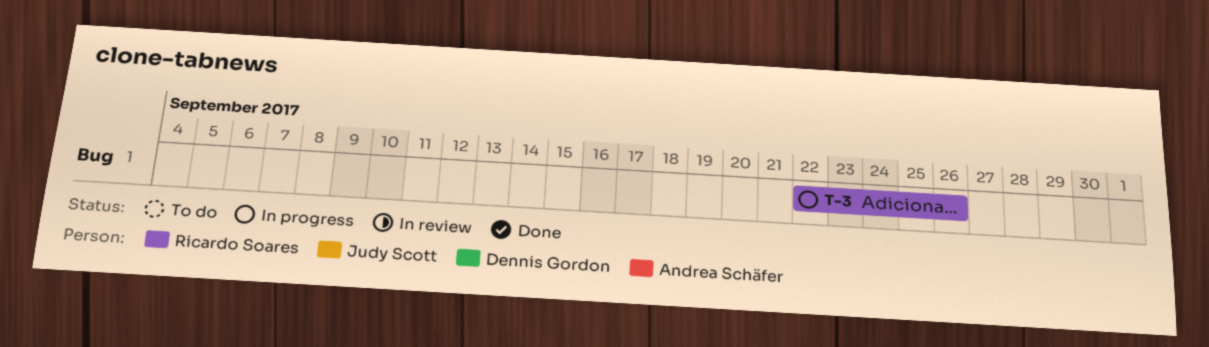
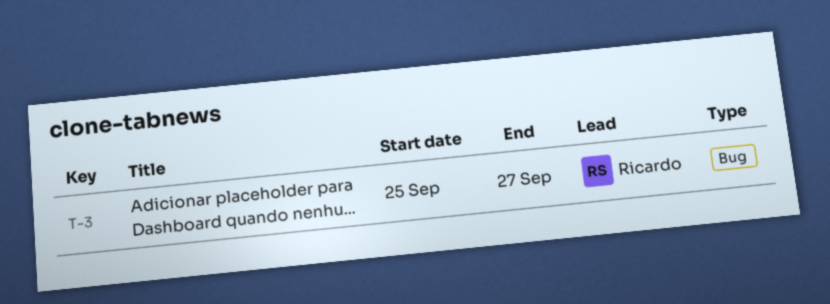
T-3, start: Sep 22 -> Sep 25
T-3, due: Sep 26 -> Sep 27

